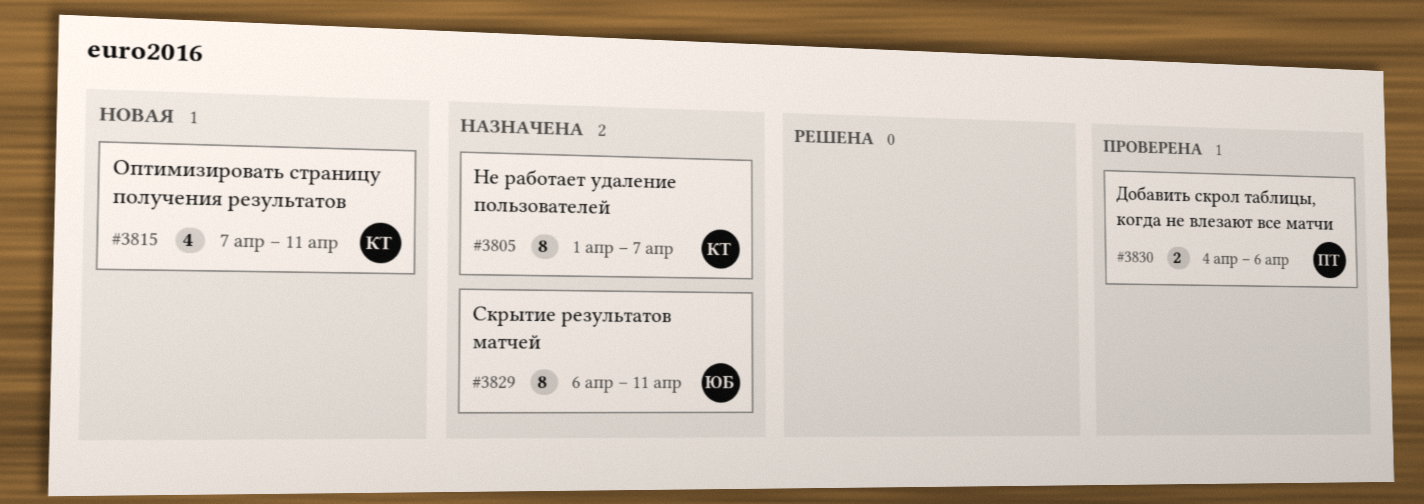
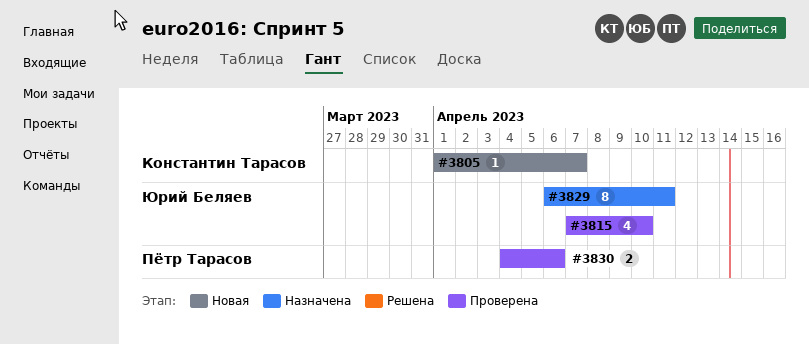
#3805, status: Назначена -> Новая
#3805, estimate: 8 -> 1
#3815, status: Новая -> Проверена
#3815, owner: Константин Тарасов -> Юрий Беляев
#3815, due: Apr 11 -> Apr 10

